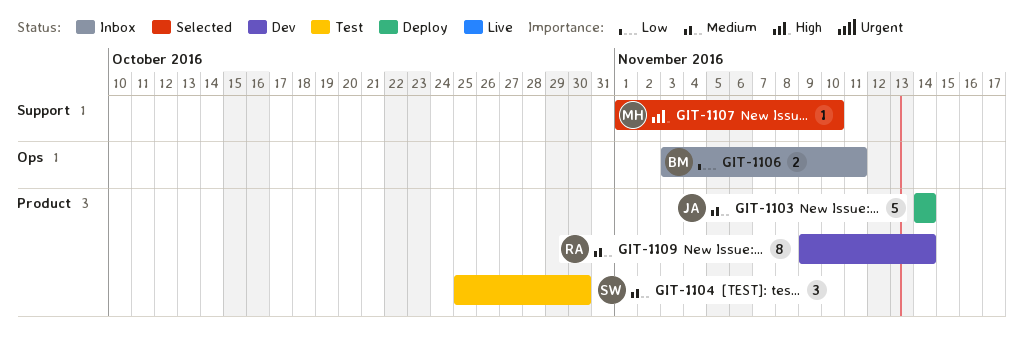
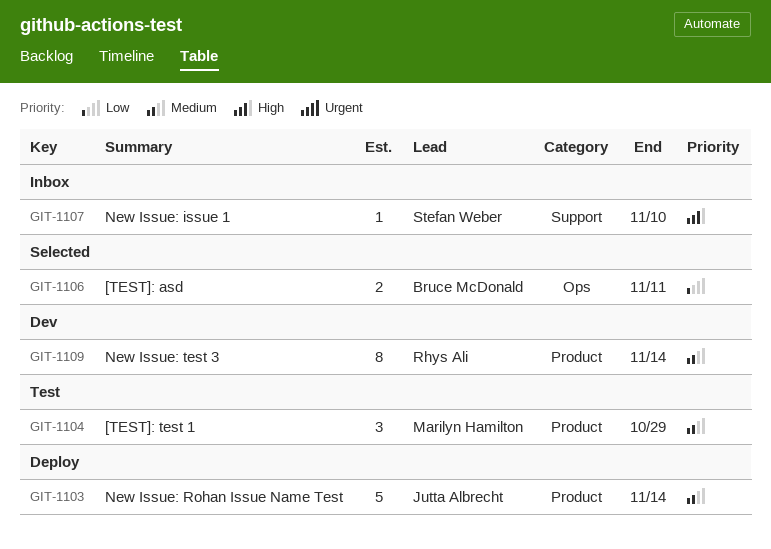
GIT-1104, owner: Stefan Weber -> Marilyn Hamilton
GIT-1104, due: Oct 30 -> Oct 29
GIT-1106, status: Inbox -> Selected
GIT-1107, status: Selected -> Inbox
GIT-1107, owner: Marilyn Hamilton -> Stefan Weber

